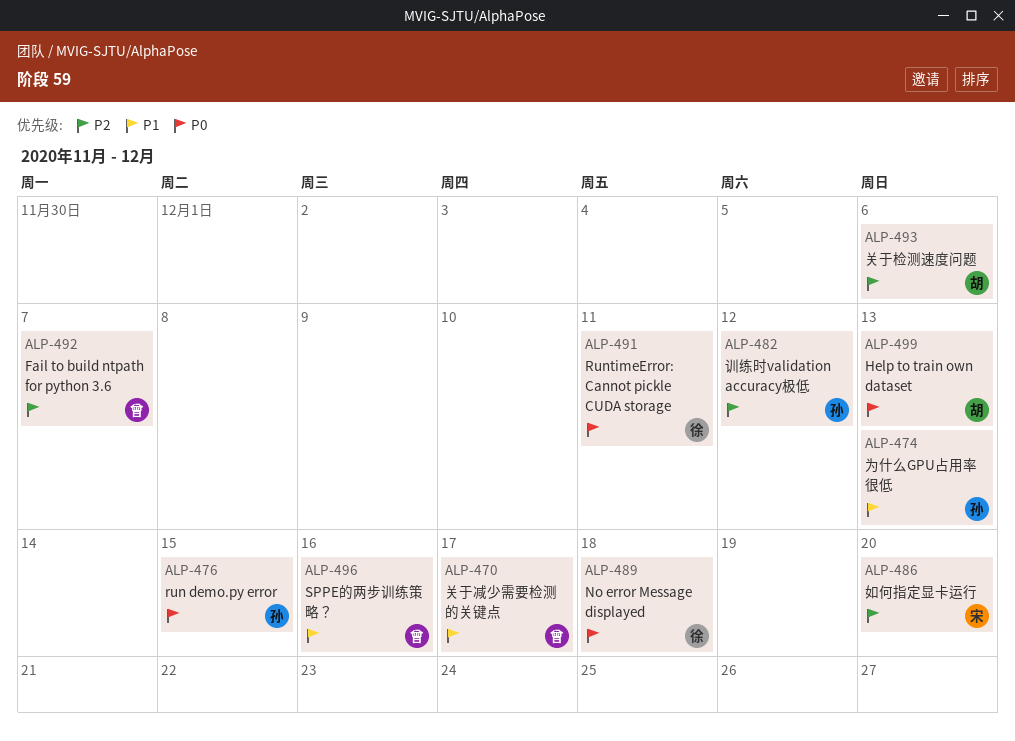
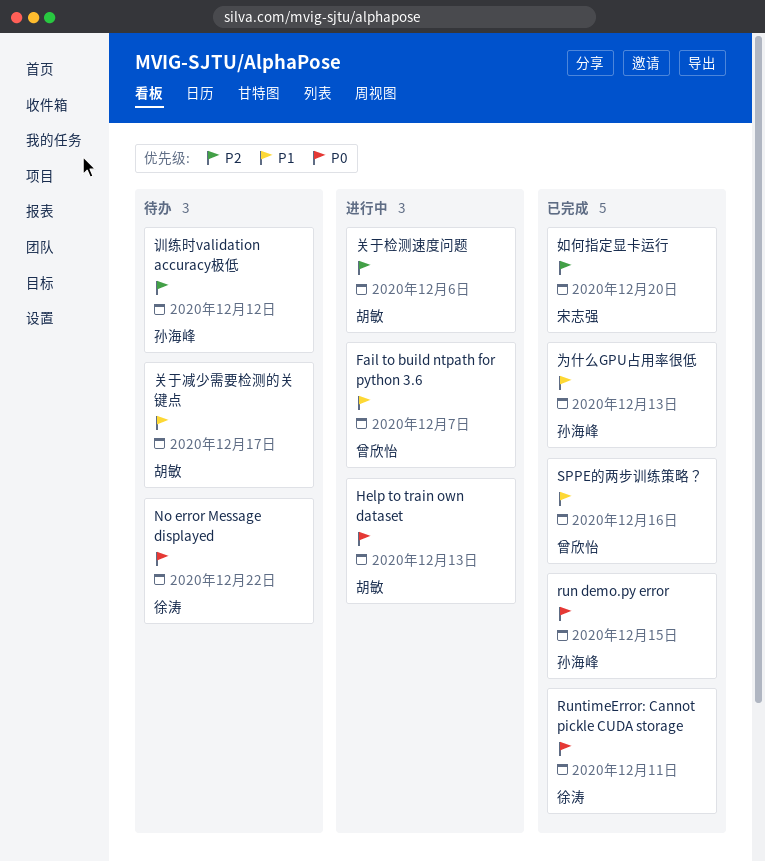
Fail to build ntpath for python 3.6, priority: P2 -> P1
No error Message displayed, due: Dec 18 -> Dec 22
关于减少需要检测的关键点, owner: 曾欣怡 -> 胡敏

